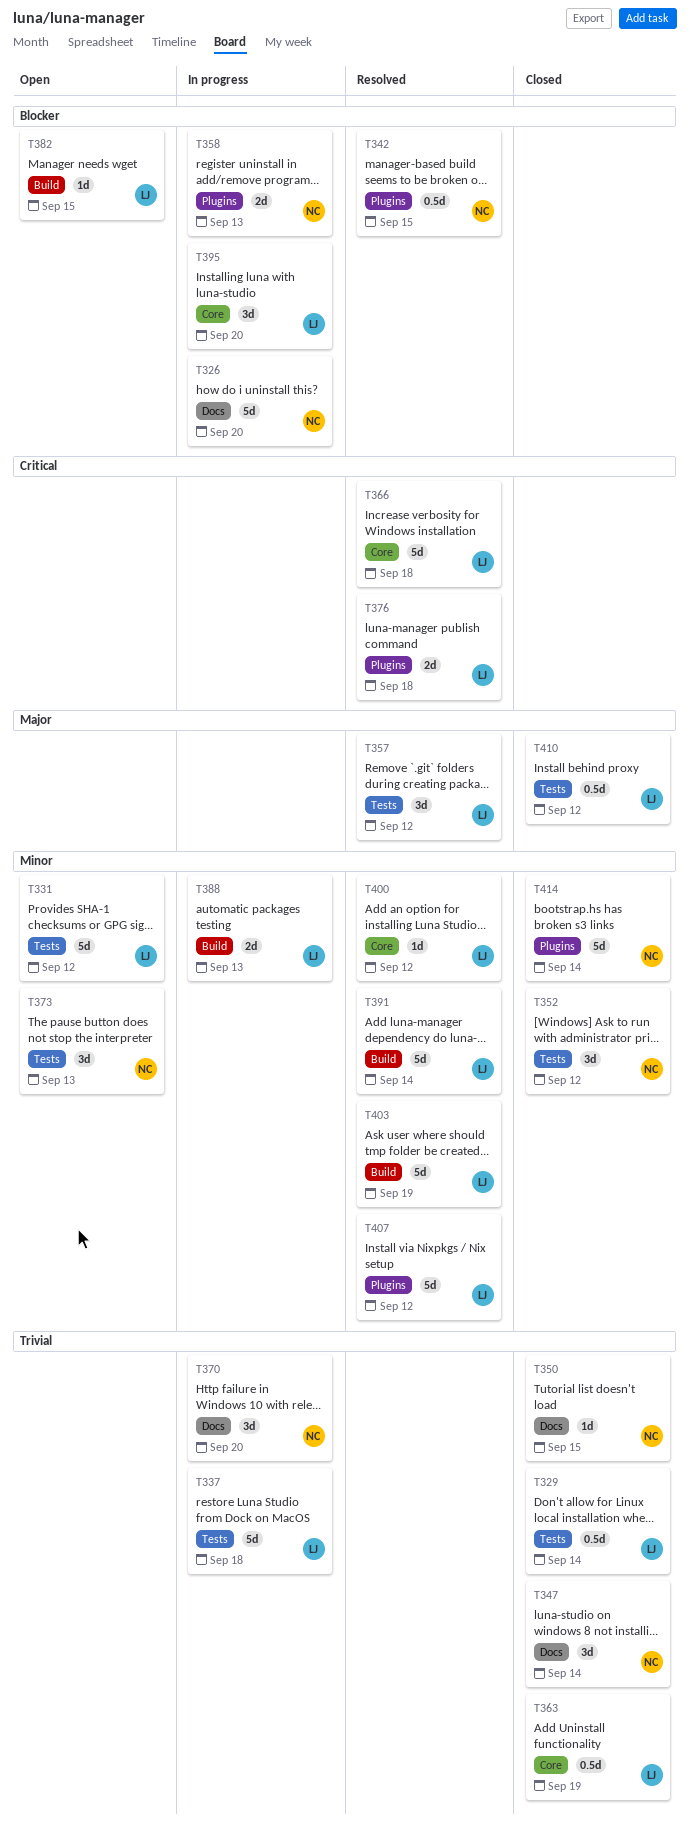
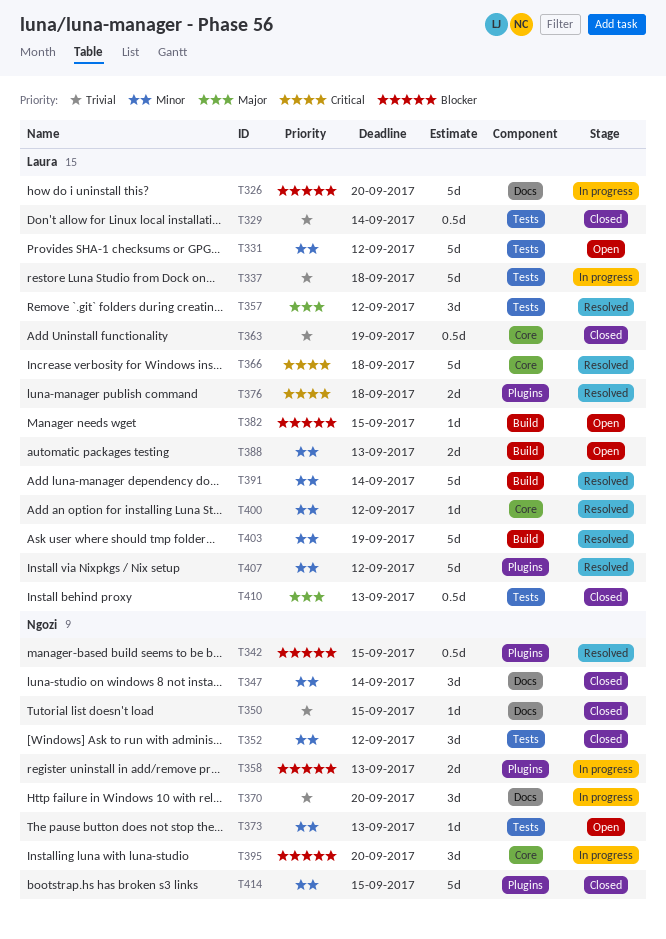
T326, owner: Ngozi -> Laura
T347, priority: Trivial -> Minor
T373, estimate: 3d -> 1d
T388, status: In progress -> Open
T395, owner: Laura -> Ngozi
T410, due: Sep 12 -> Sep 13
T414, due: Sep 14 -> Sep 15

